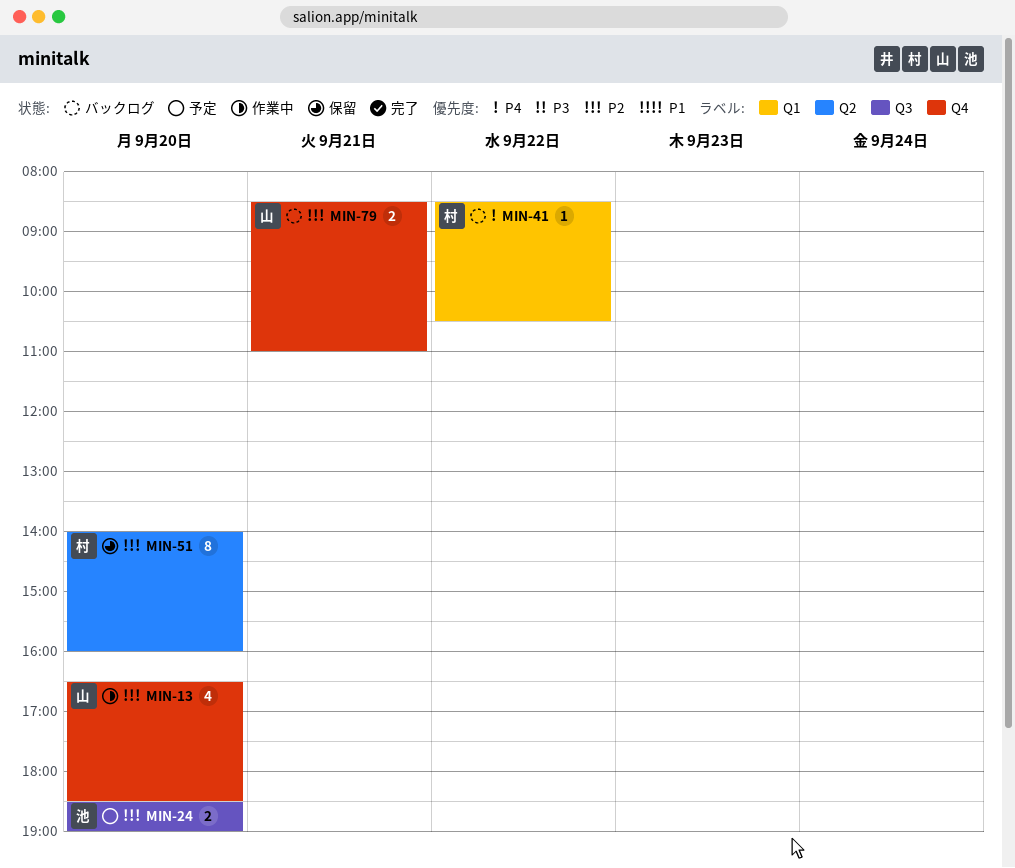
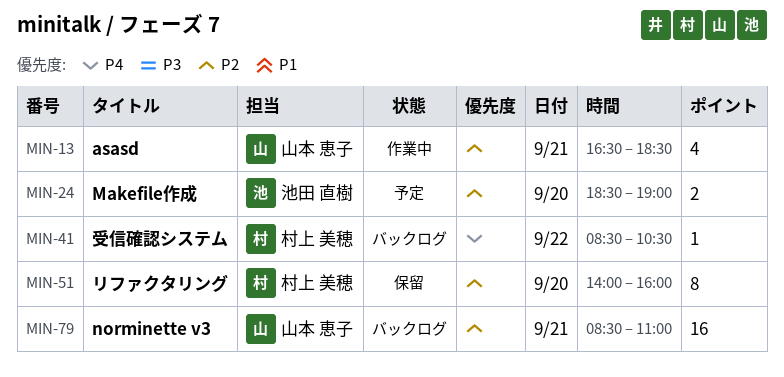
MIN-13, day: Sep 20 -> Sep 21
MIN-79, estimate: 2 -> 16

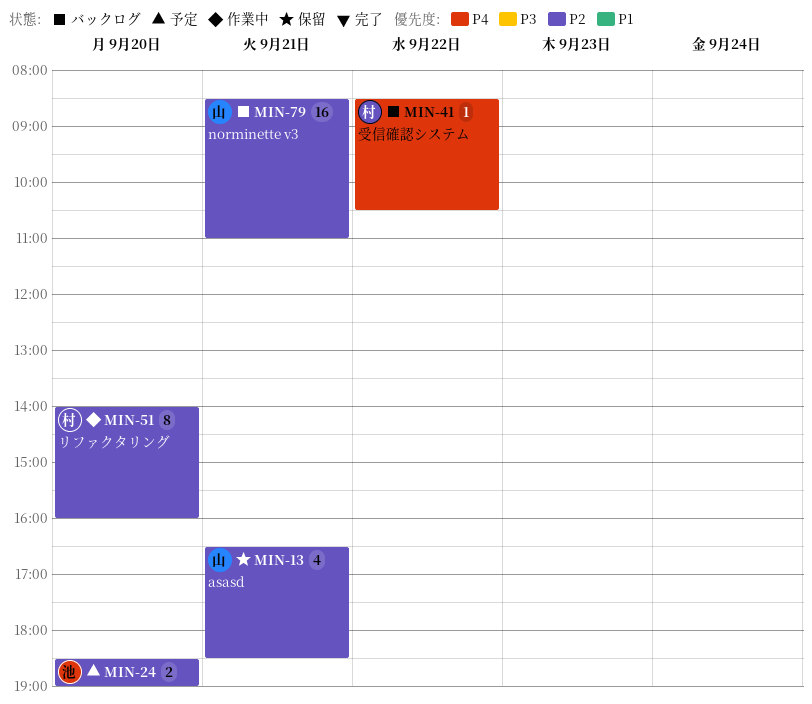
MIN-13, status: 作業中 -> 保留
MIN-51, status: 保留 -> 作業中

